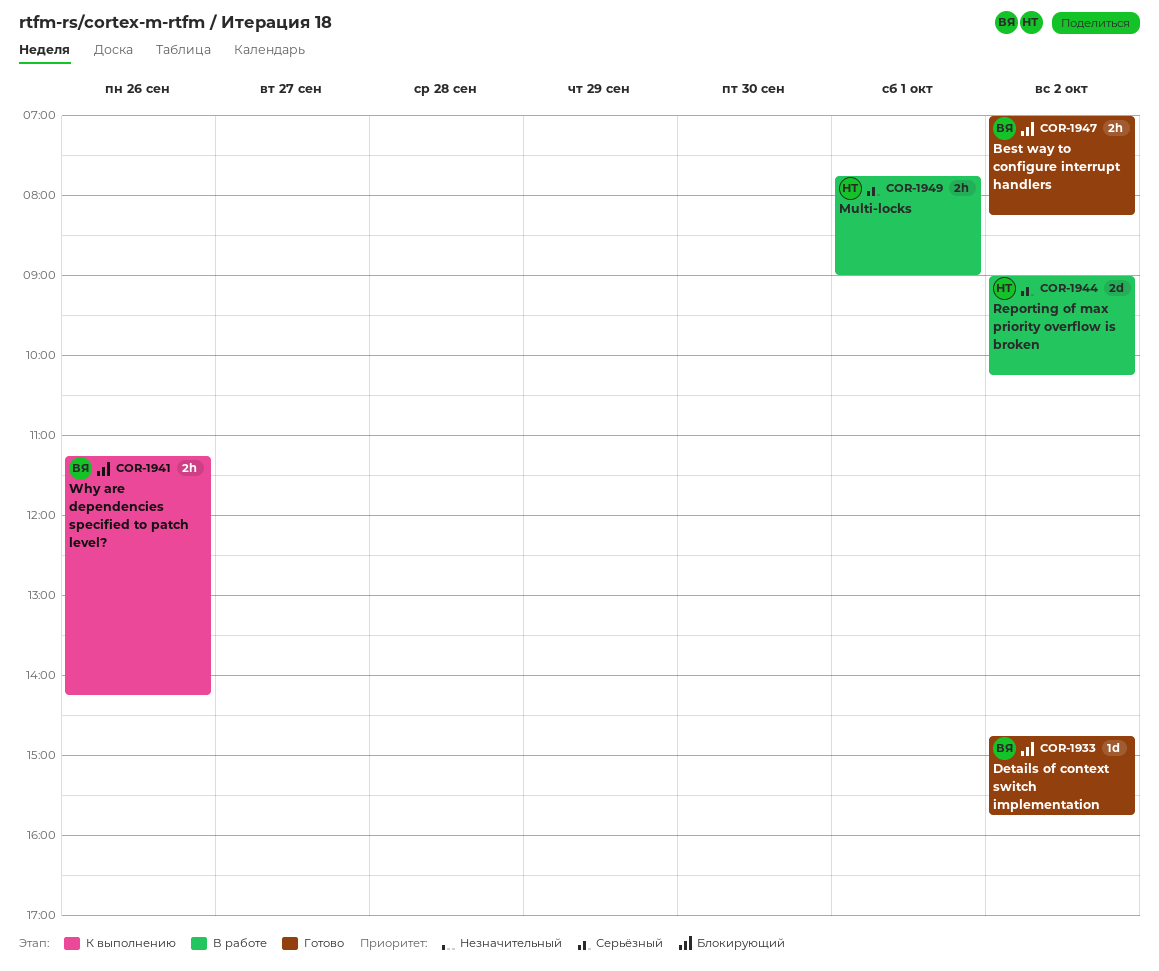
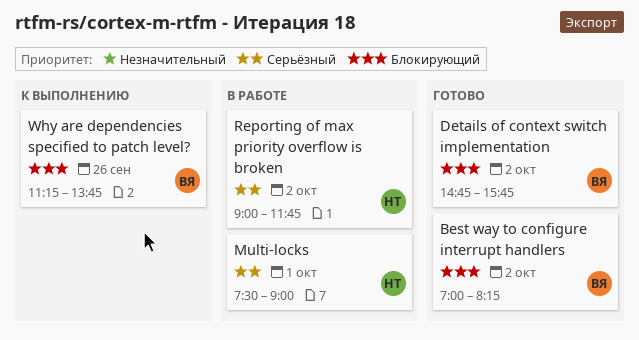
Multi-locks, begins: 07:45 -> 07:30
Reporting of max priority overflow is broken, ends: 10:15 -> 11:45
Why are dependencies specified to patch level?, ends: 14:15 -> 13:45

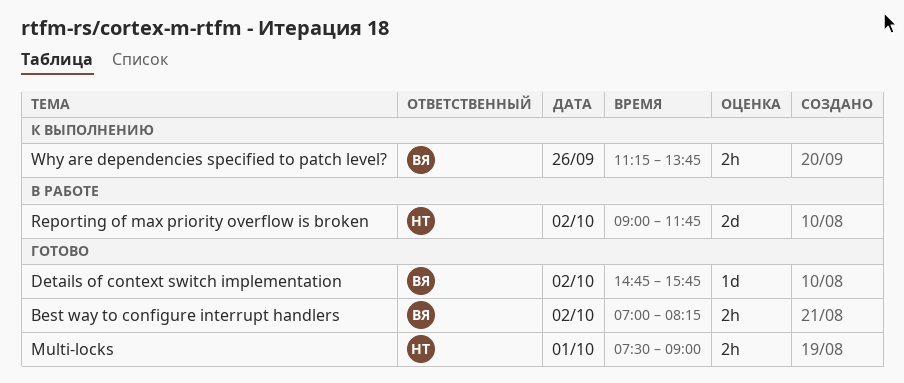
Multi-locks, status: В работе -> Готово

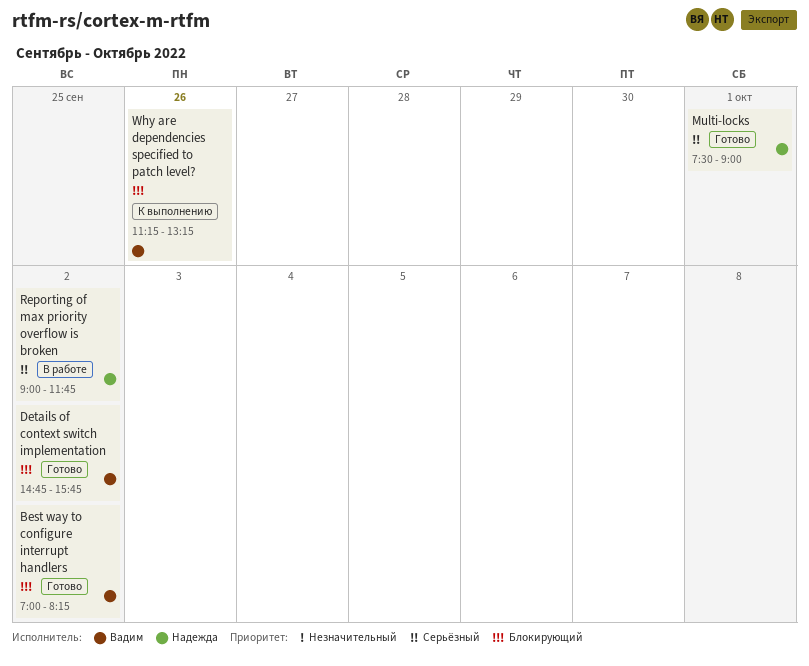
Why are dependencies specified to patch level?, ends: 13:45 -> 13:15

